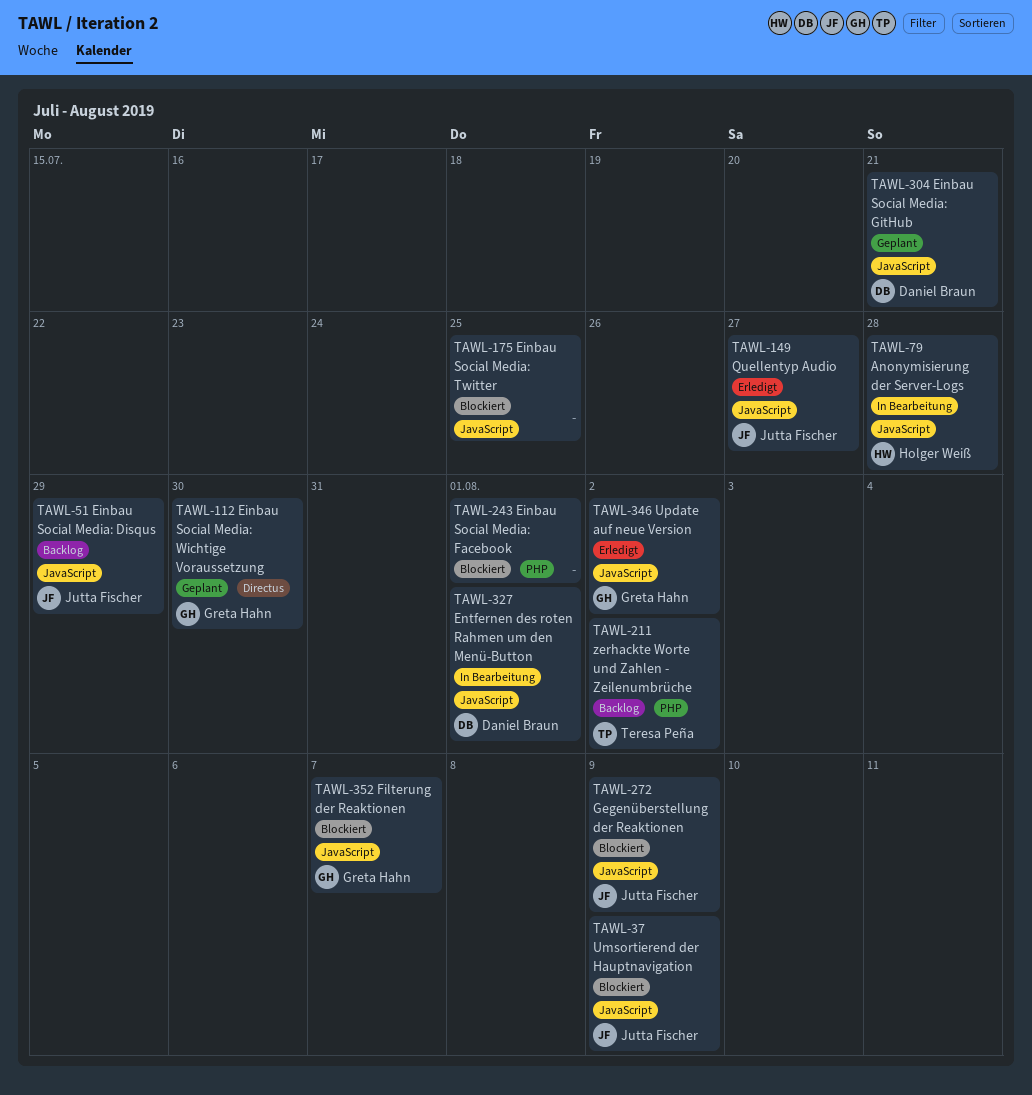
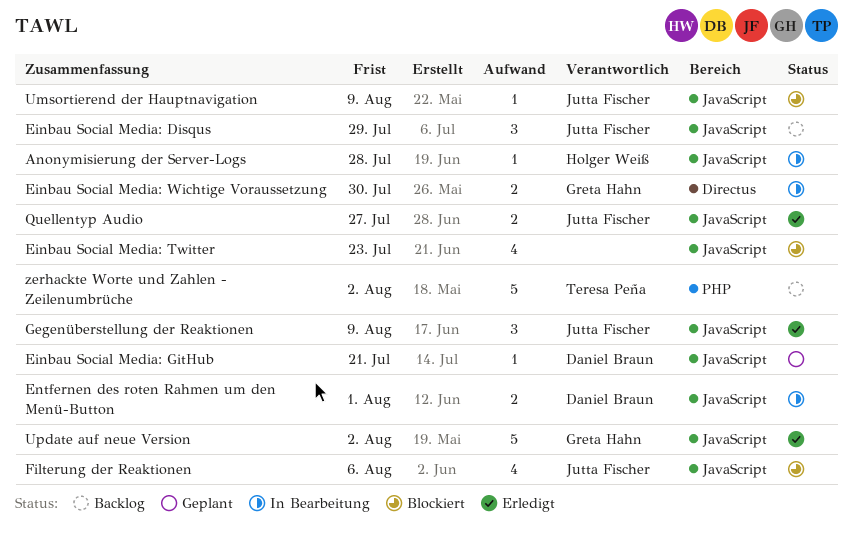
Einbau Social Media: Facebook: present -> none
Einbau Social Media: Twitter, due: Jul 25 -> Jul 23
Einbau Social Media: Wichtige Voraussetzung, status: Geplant -> In Bearbeitung
Filterung der Reaktionen, owner: Greta Hahn -> Jutta Fischer
Filterung der Reaktionen, due: Aug 7 -> Aug 6
Gegenüberstellung der Reaktionen, status: Blockiert -> Erledigt

